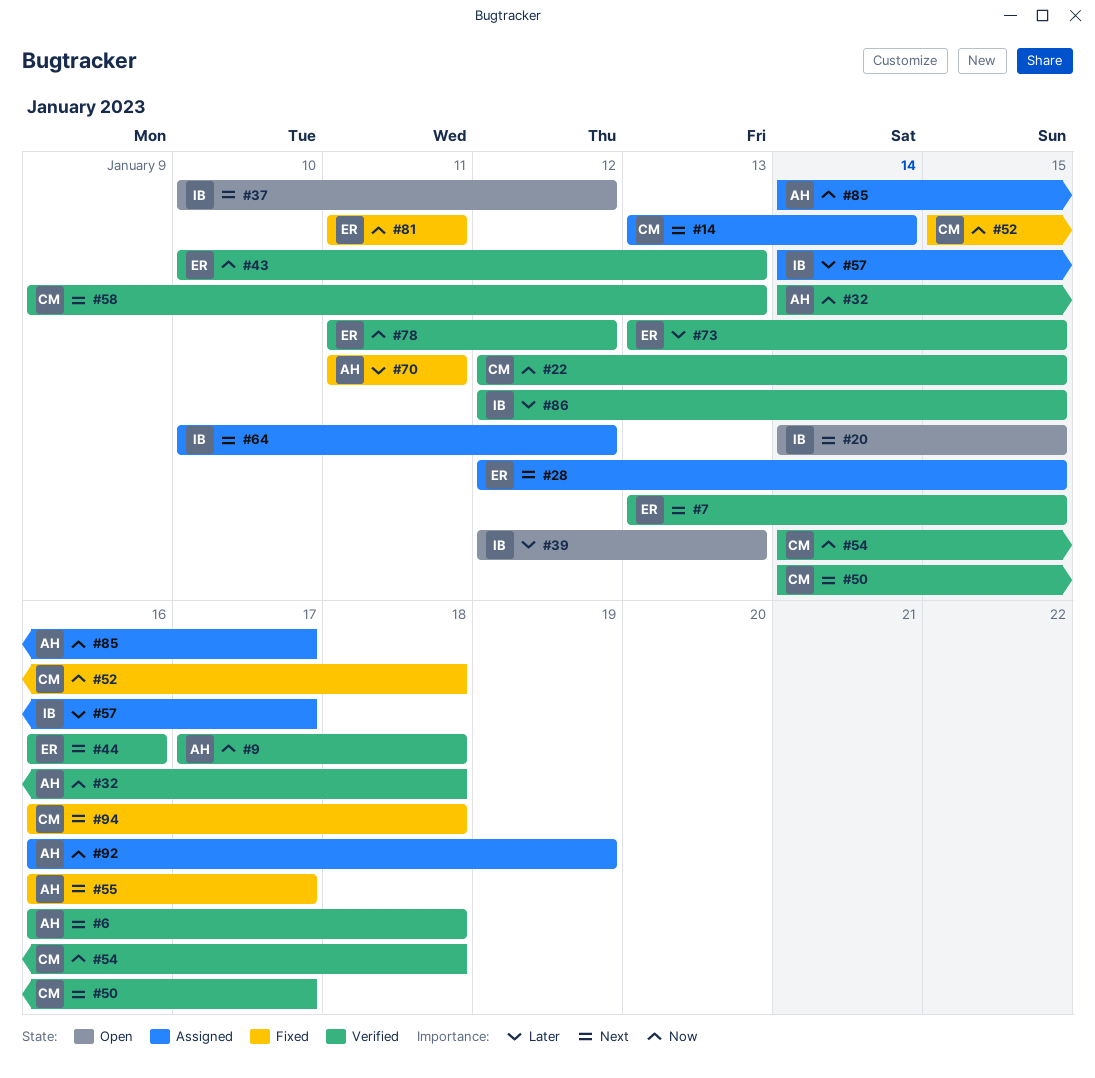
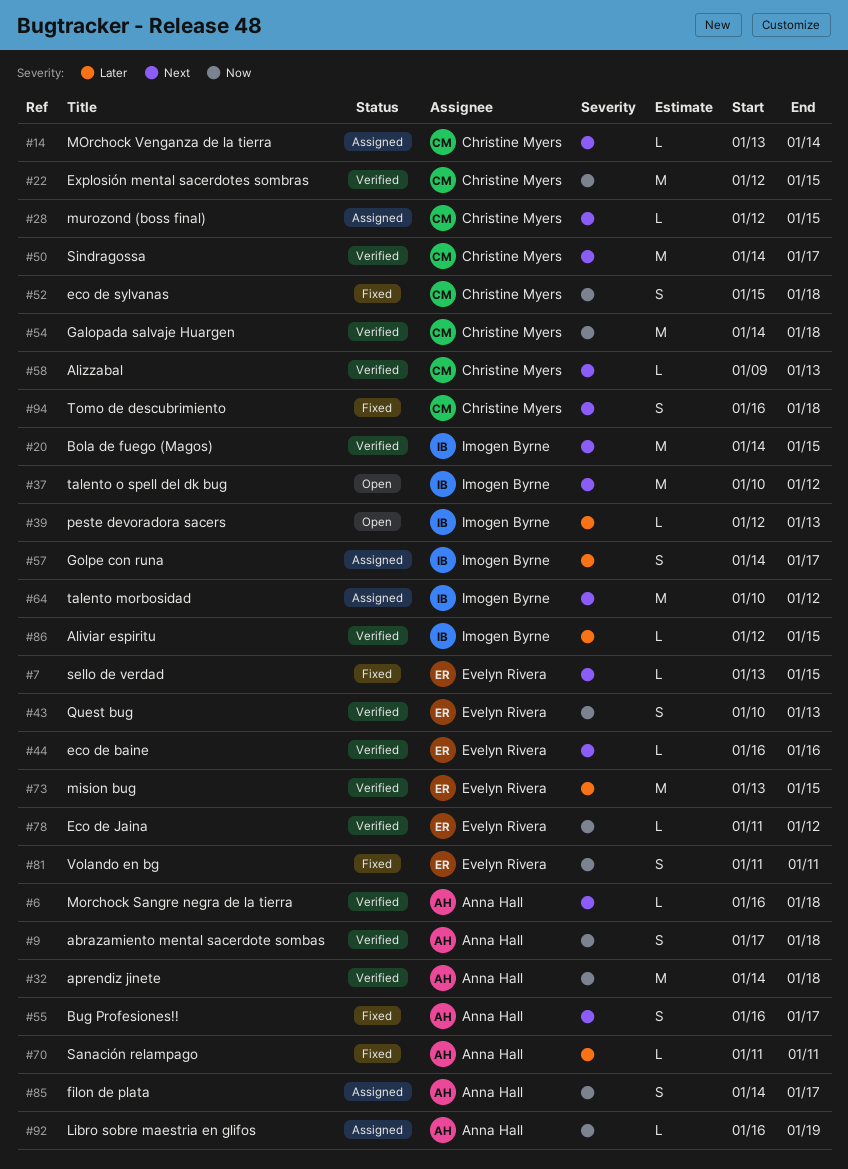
#7, status: Verified -> Fixed
#20, status: Open -> Verified
#28, owner: Evelyn Rivera -> Christine Myers

